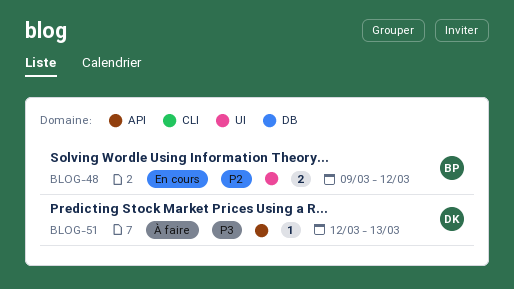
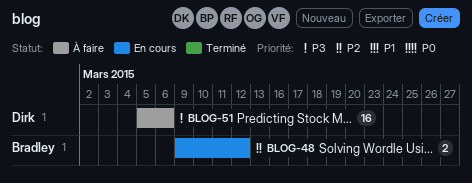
BLOG-51, estimate: 1 -> 16
BLOG-51, start: Mar 12 -> Mar 5
BLOG-51, due: Mar 13 -> Mar 6

